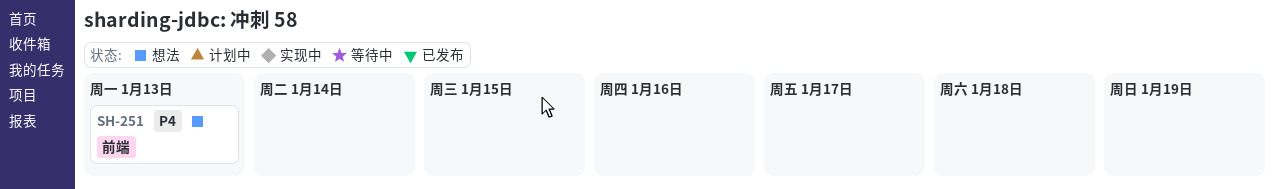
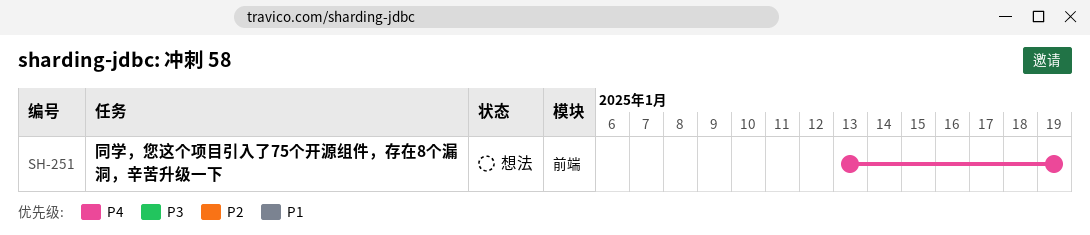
SH-251, due: Jan 13 -> Jan 19

